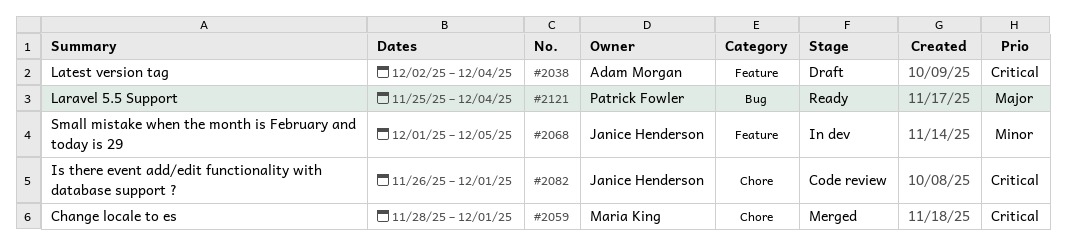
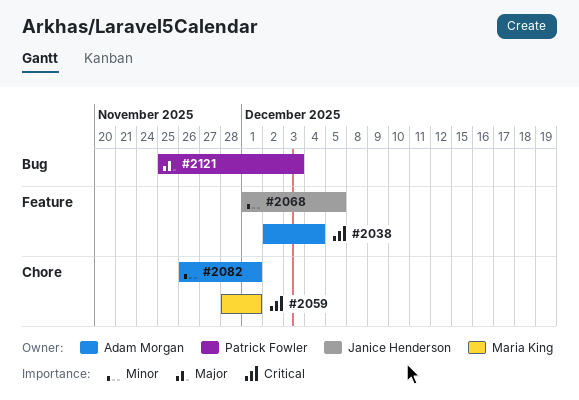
#2082, owner: Janice Henderson -> Adam Morgan
#2082, priority: Critical -> Minor
#2121, due: Dec 4 -> Dec 3

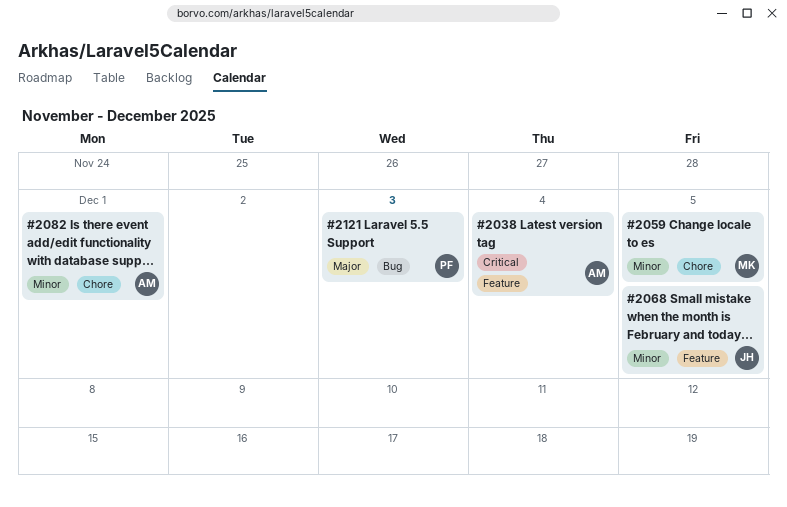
#2059, priority: Critical -> Minor
#2059, due: Dec 1 -> Dec 5

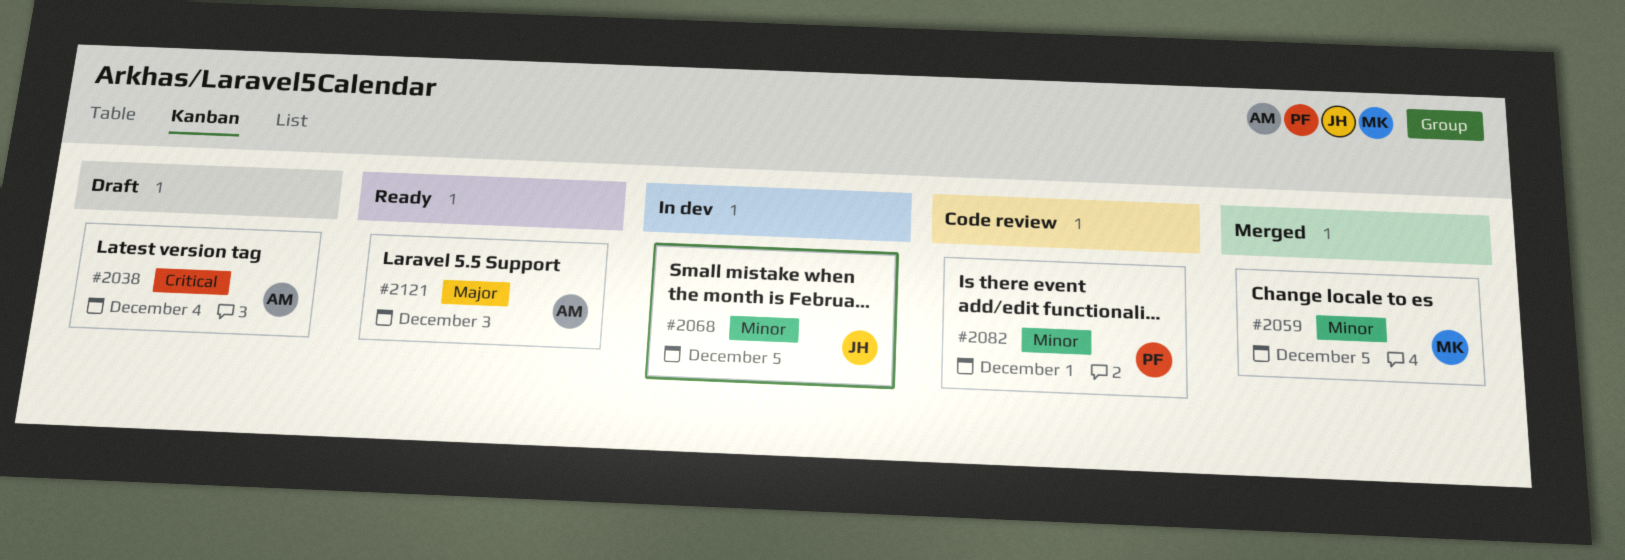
#2082, owner: AM -> PF
#2121, owner: PF -> AM

